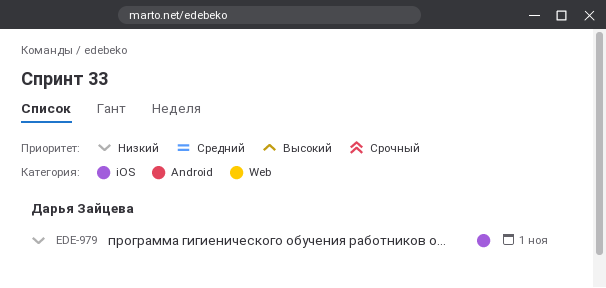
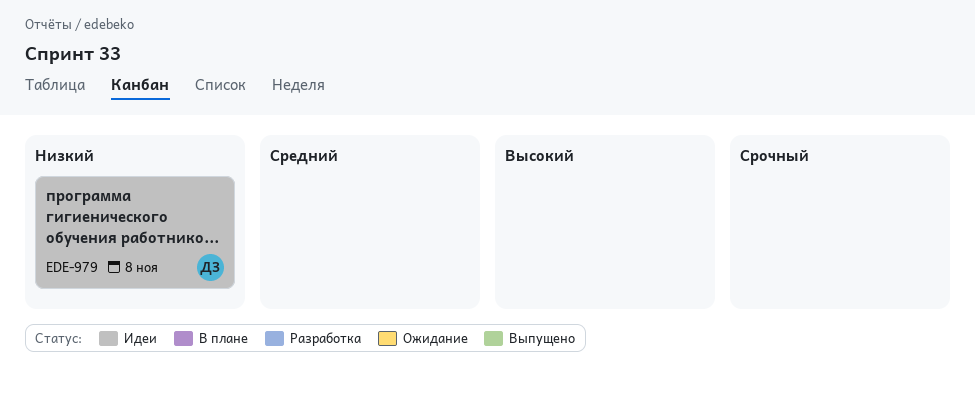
EDE-979, due: Nov 1 -> Nov 8

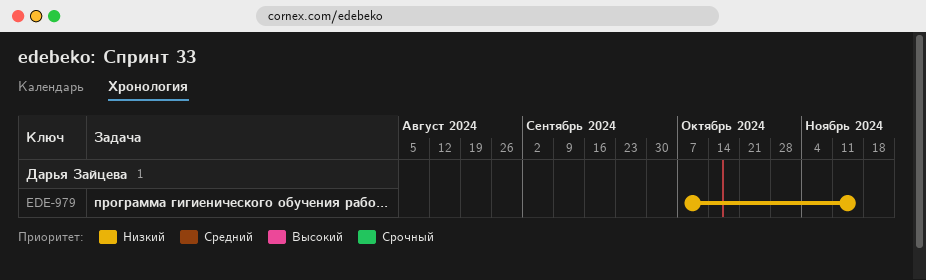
EDE-979, due: Nov 8 -> Nov 15

